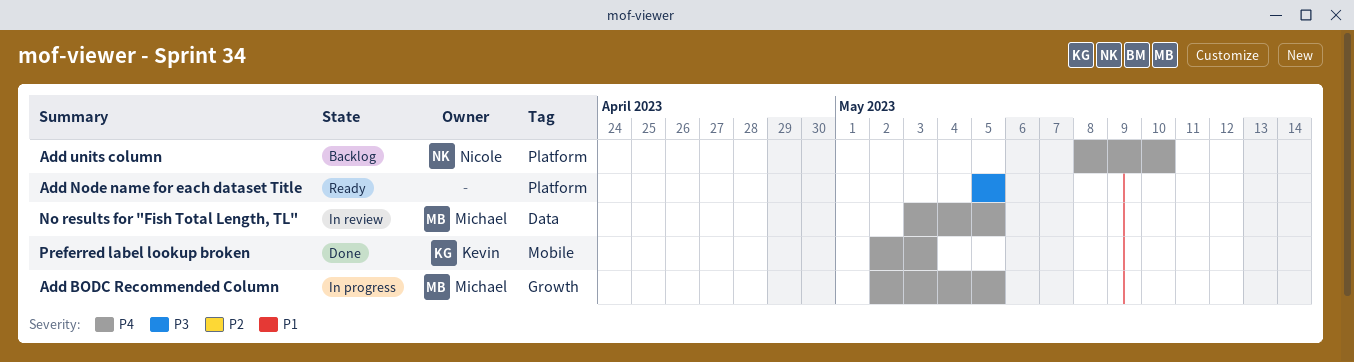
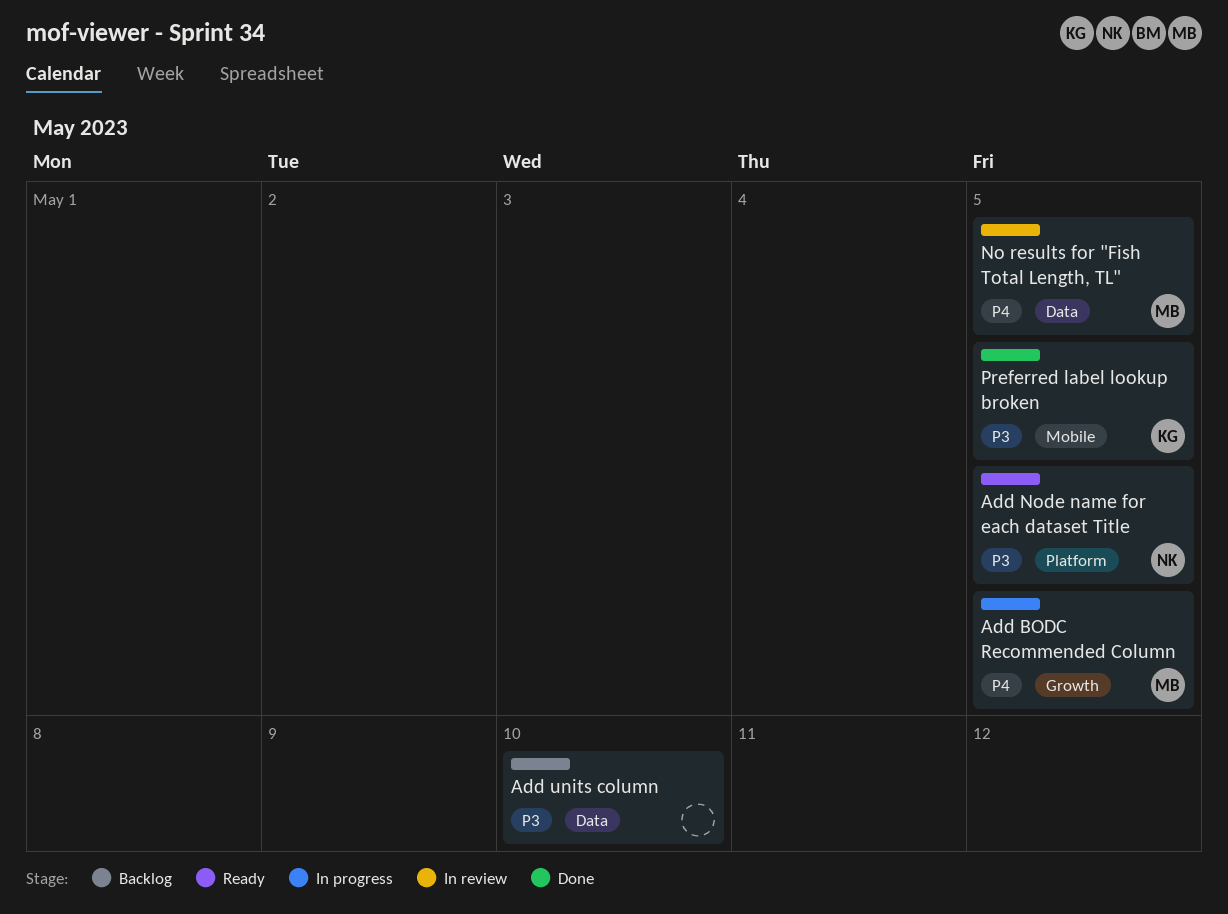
Add Node name for each dataset Title, owner: none -> Nicole
Add units column, owner: Nicole -> none
Add units column, priority: P4 -> P3
Add units column, label: Platform -> Data
Preferred label lookup broken, priority: P4 -> P3
Preferred label lookup broken, due: May 3 -> May 5

